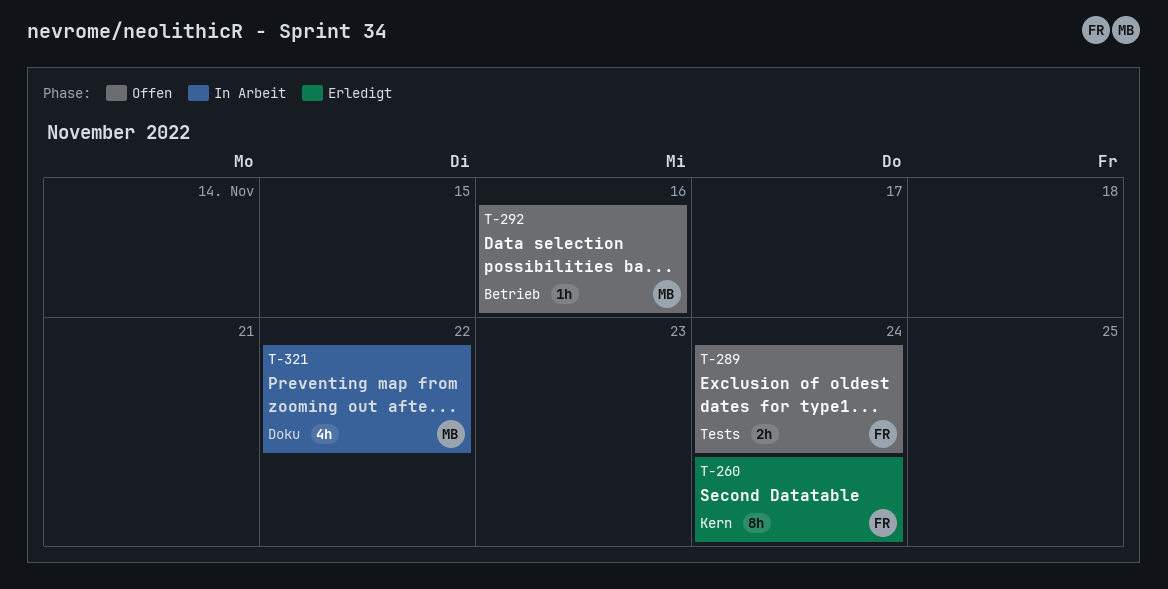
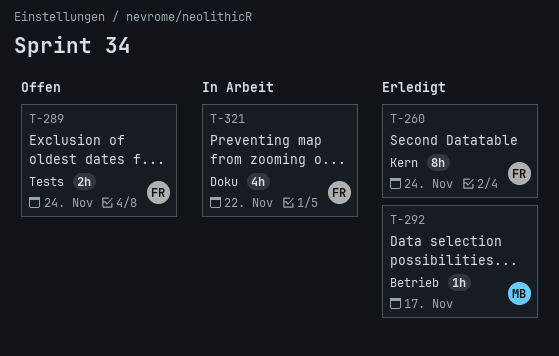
T-292, status: Offen -> Erledigt
T-292, due: Nov 16 -> Nov 17
T-321, owner: MB -> FR

